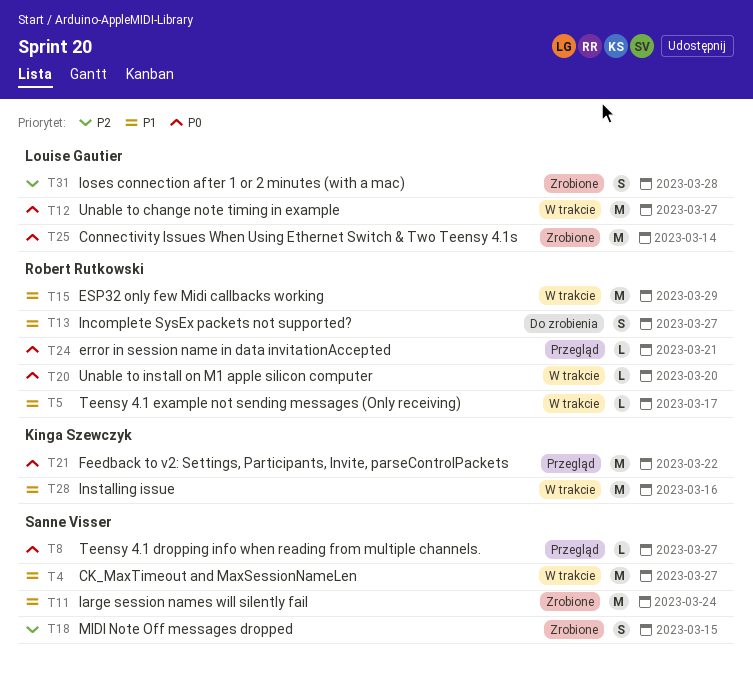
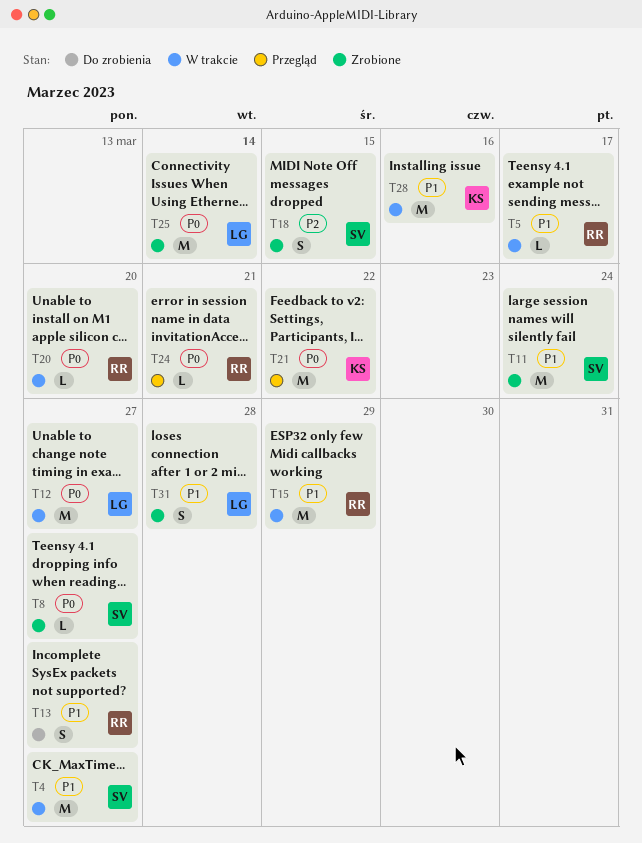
T8, status: Przegląd -> Zrobione
T31, priority: P2 -> P1

